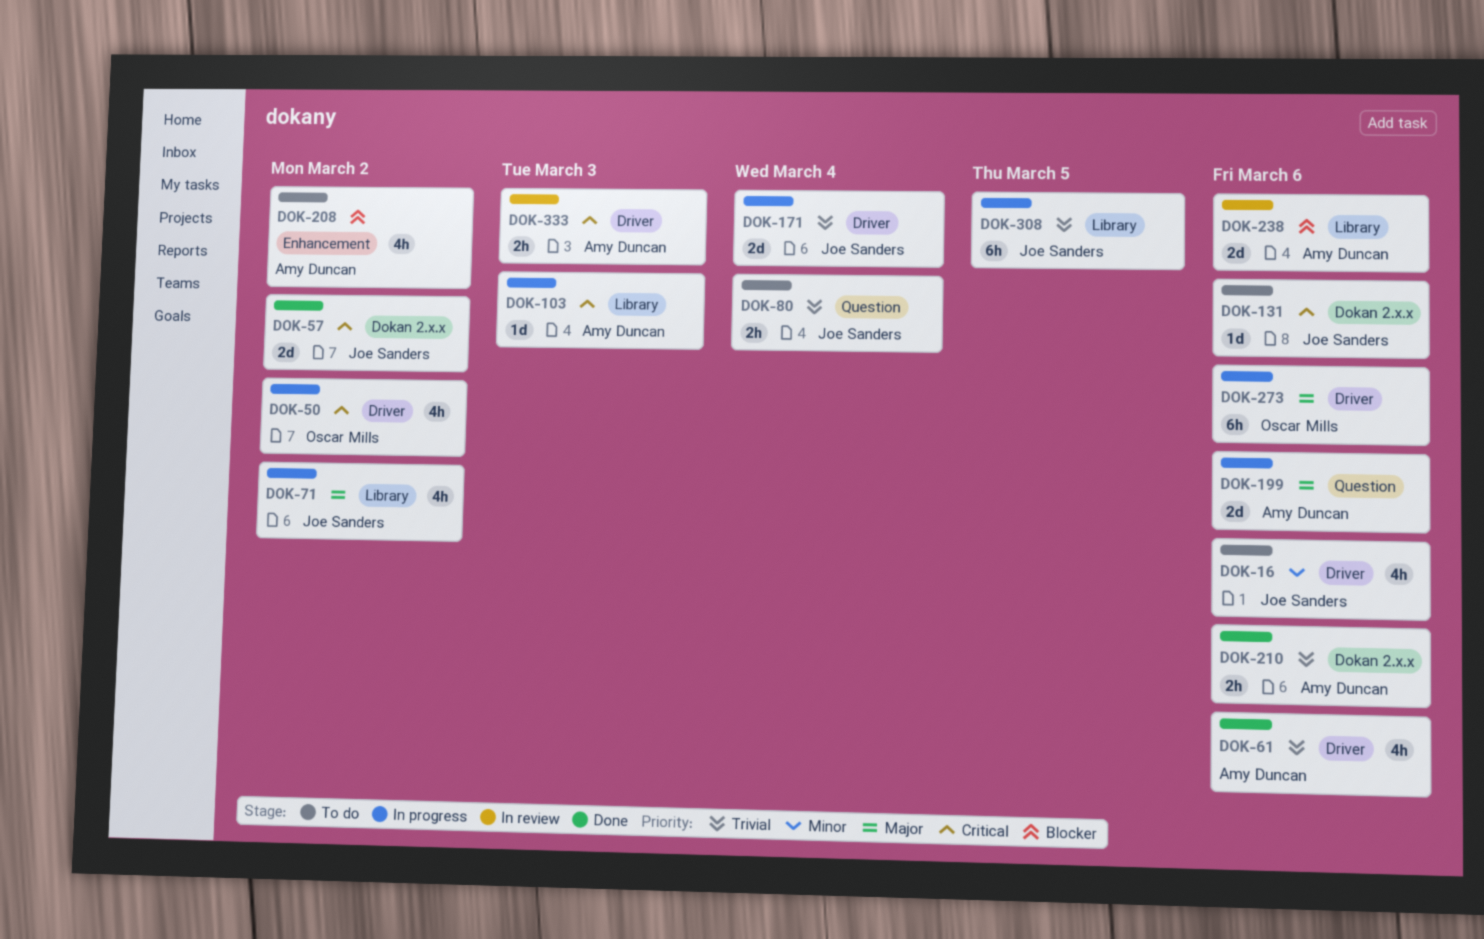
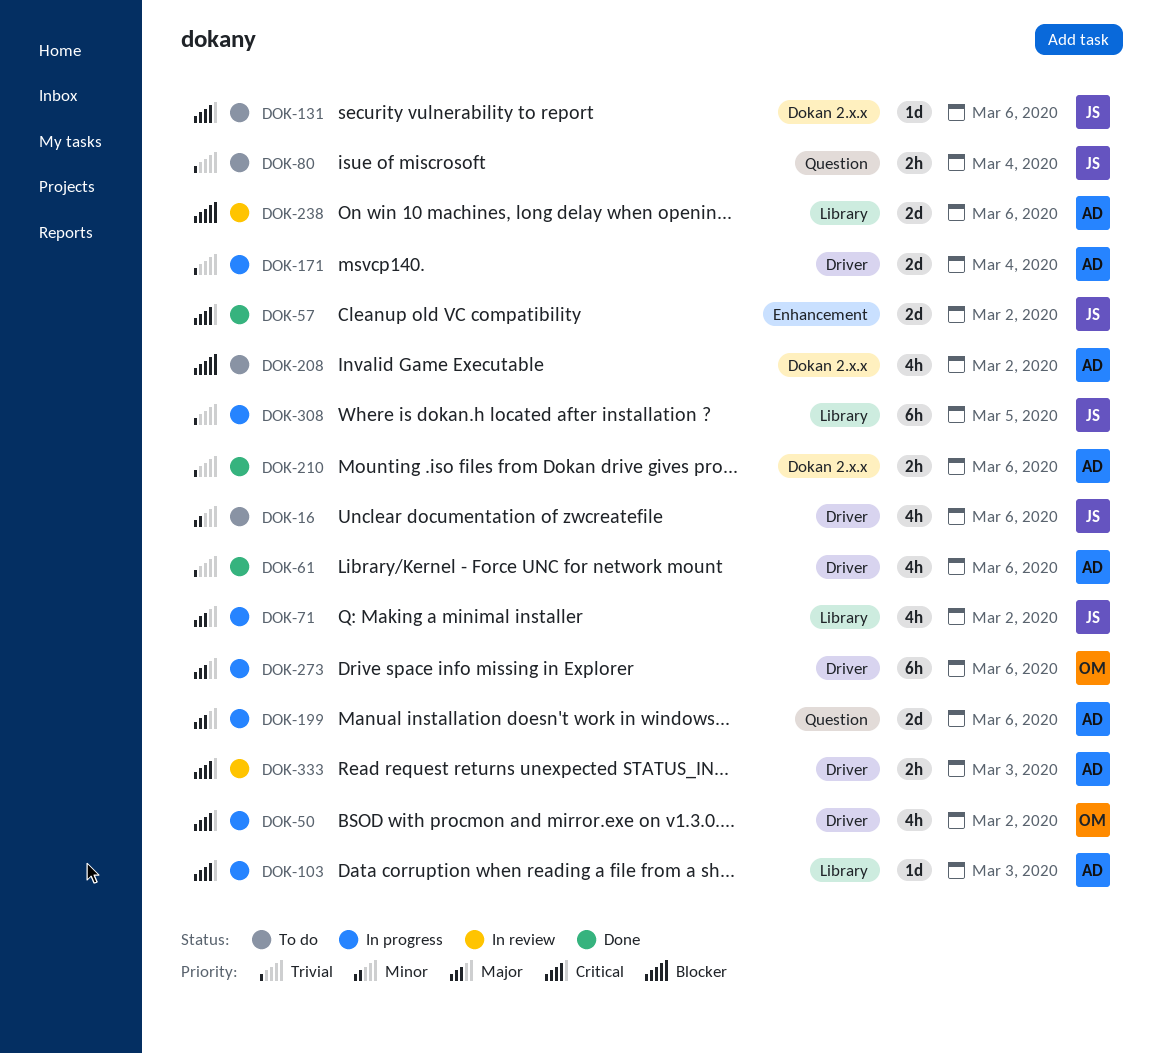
DOK-57, label: Dokan 2.x.x -> Enhancement
DOK-171, owner: Joe Sanders -> Amy Duncan
DOK-208, label: Enhancement -> Dokan 2.x.x

